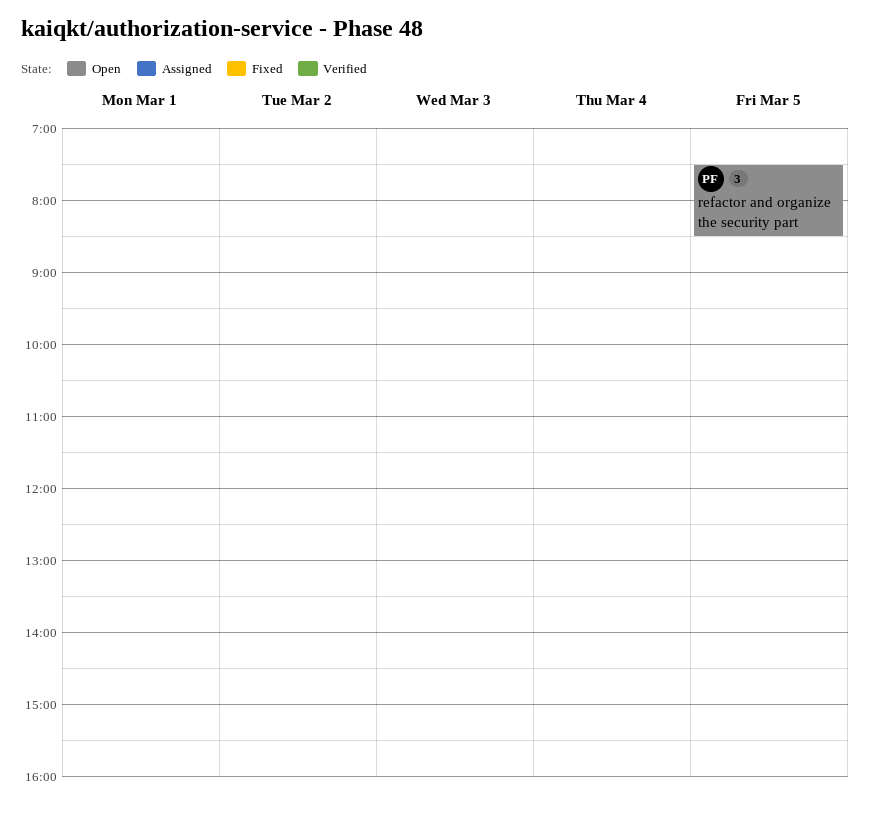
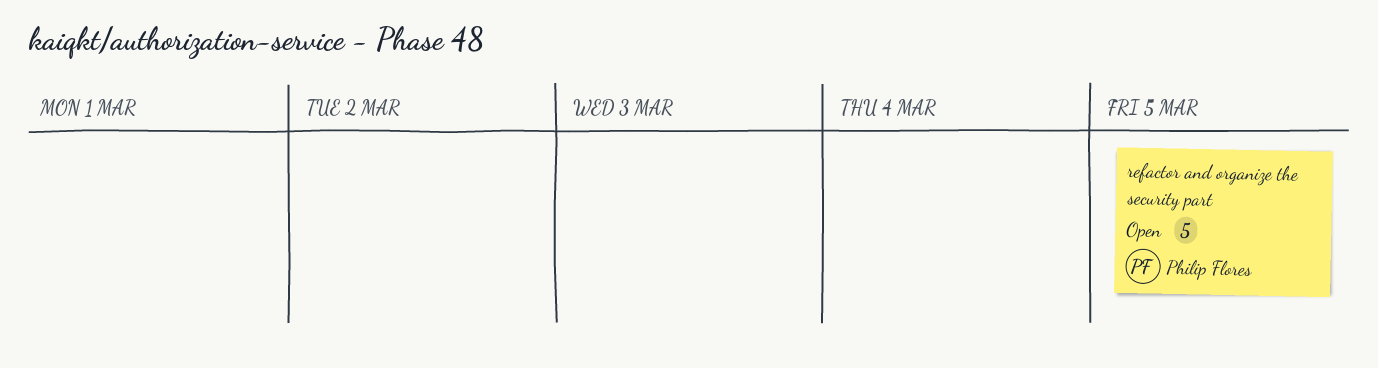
refactor and organize the security part, estimate: 3 -> 5

